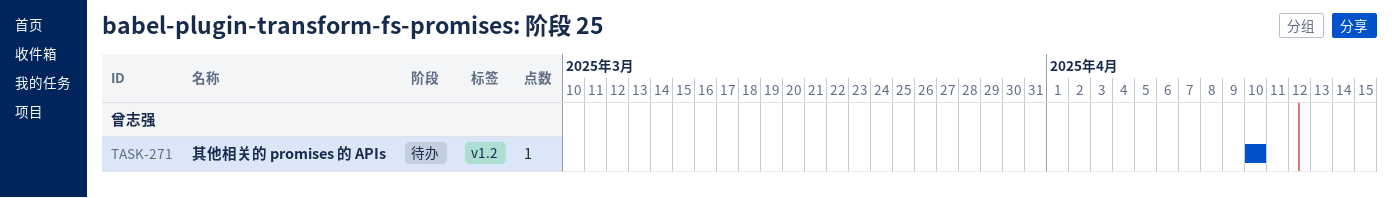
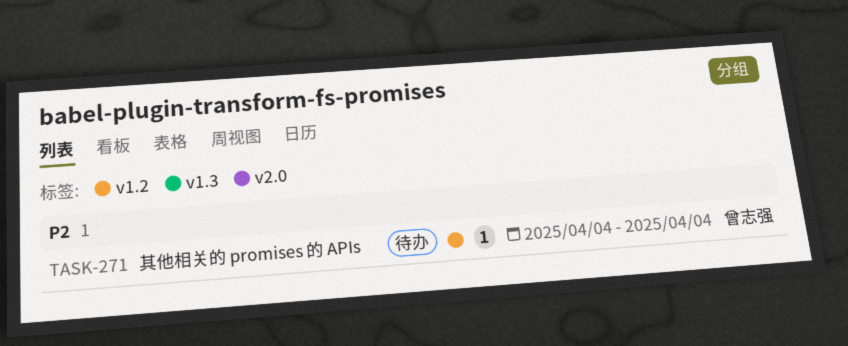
TASK-271, start: Apr 10 -> Apr 4
TASK-271, due: Apr 10 -> Apr 4

